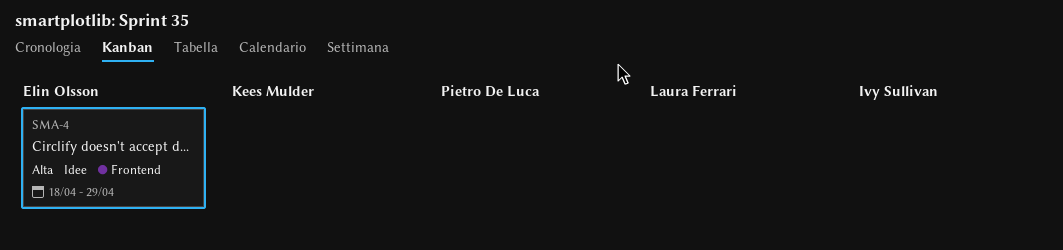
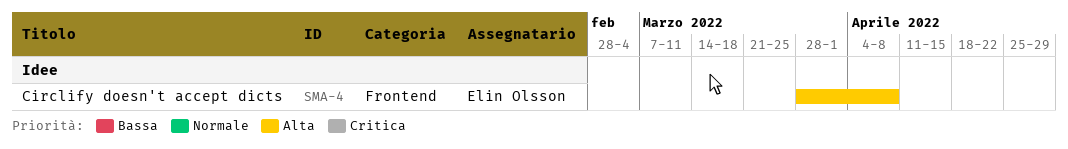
SMA-4, start: Apr 18 -> Mar 28
SMA-4, due: Apr 29 -> Apr 8

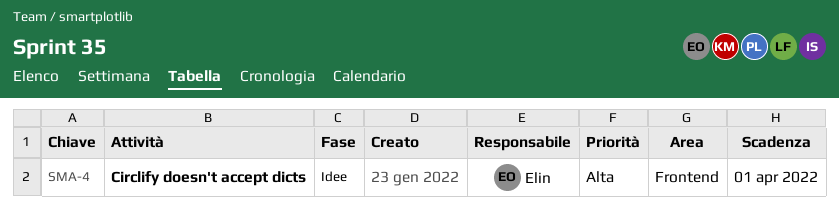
SMA-4, due: Apr 8 -> Apr 1

